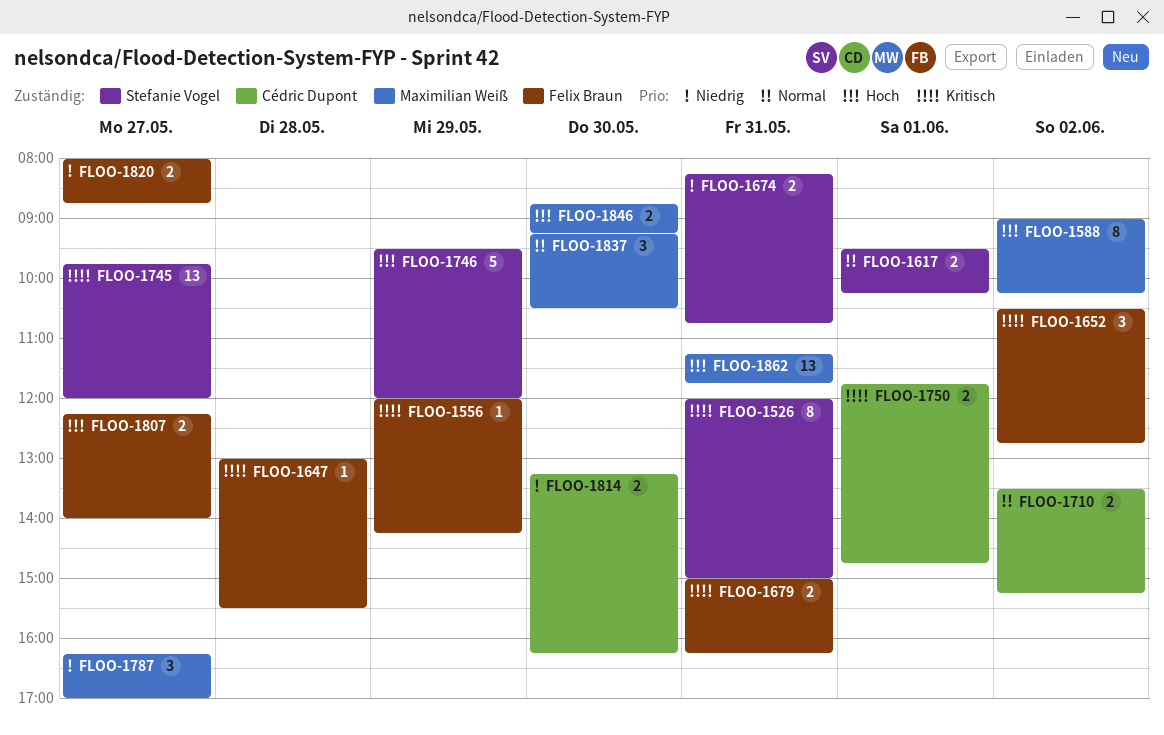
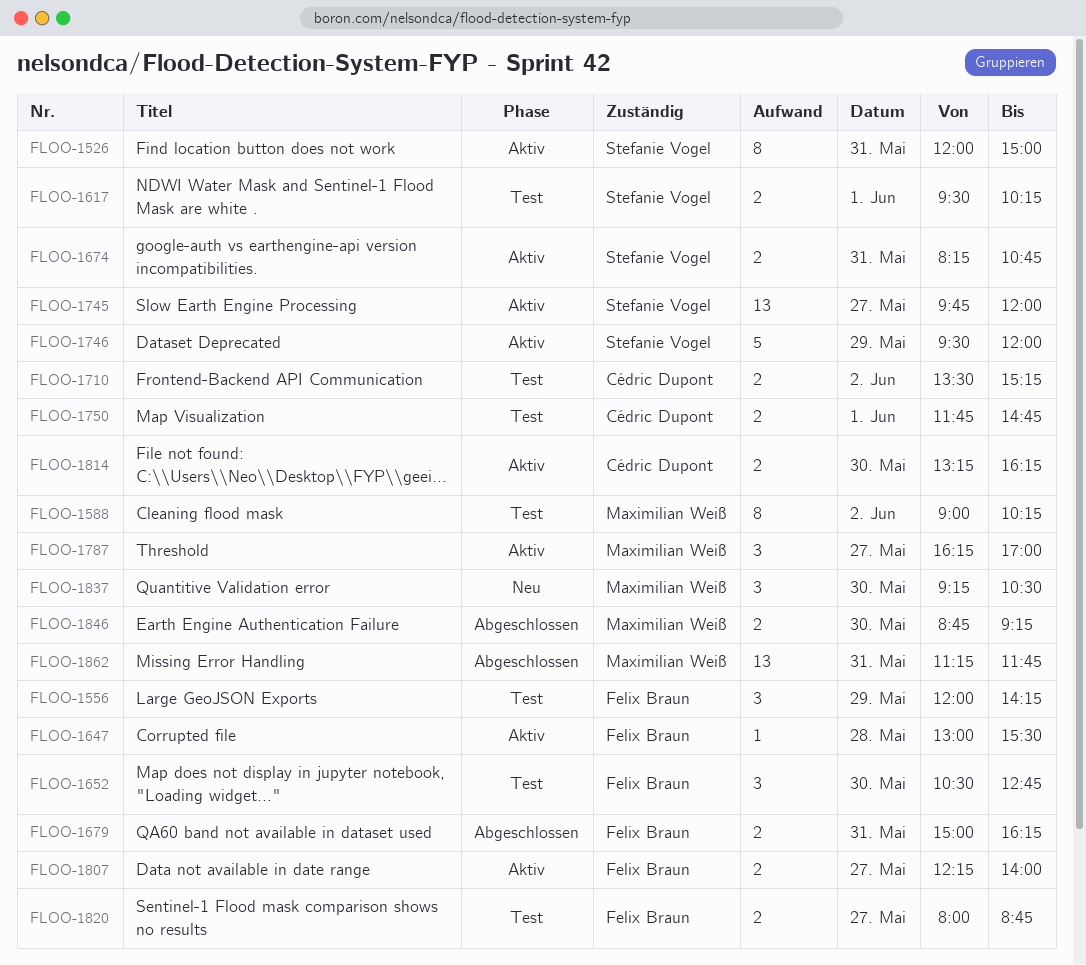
FLOO-1556, estimate: 1 -> 3
FLOO-1652, day: Jun 2 -> May 30

